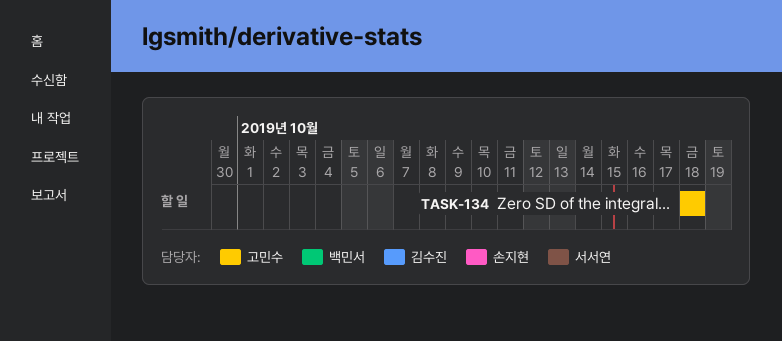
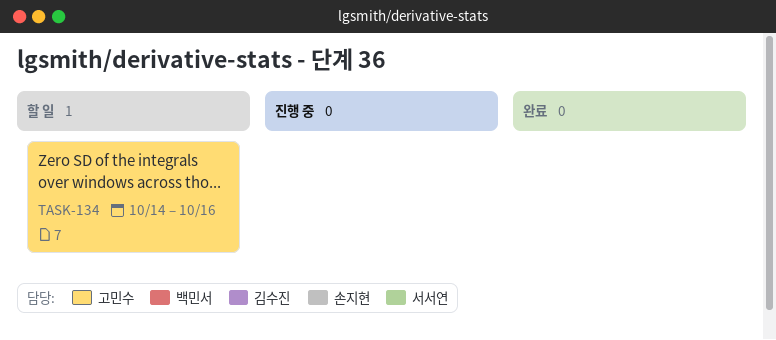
TASK-134, start: Oct 18 -> Oct 14
TASK-134, due: Oct 18 -> Oct 16

